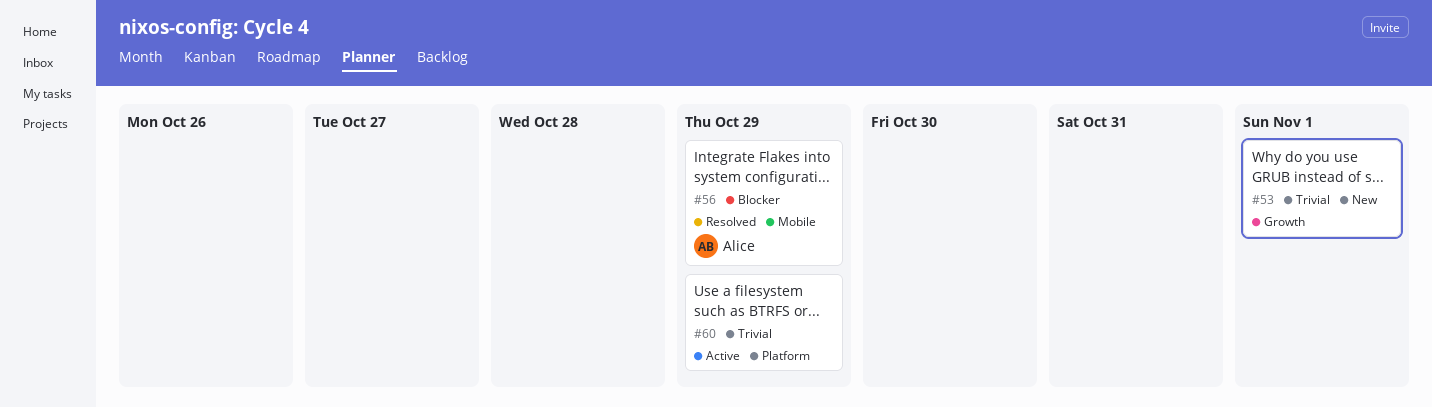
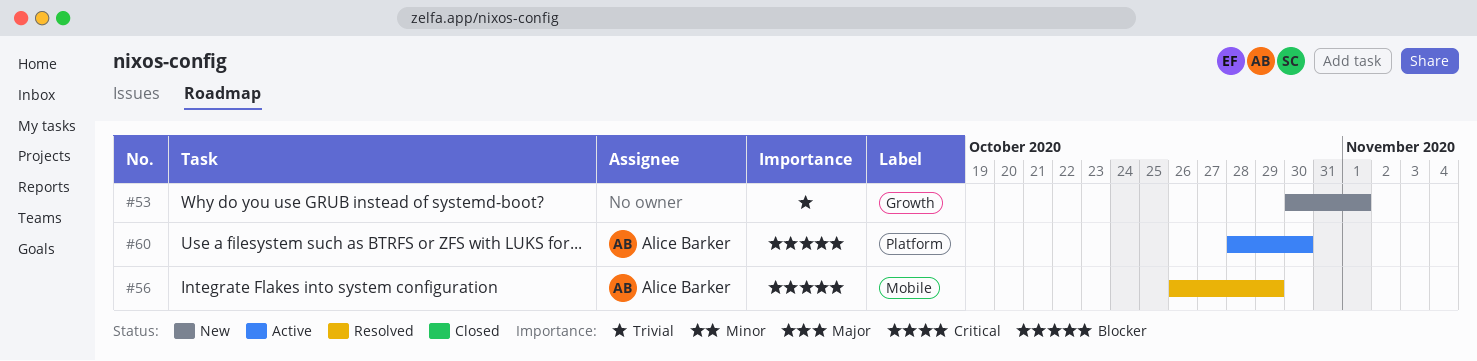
#60, owner: none -> Alice Barker
#60, priority: Trivial -> Blocker
#60, due: Oct 29 -> Oct 30

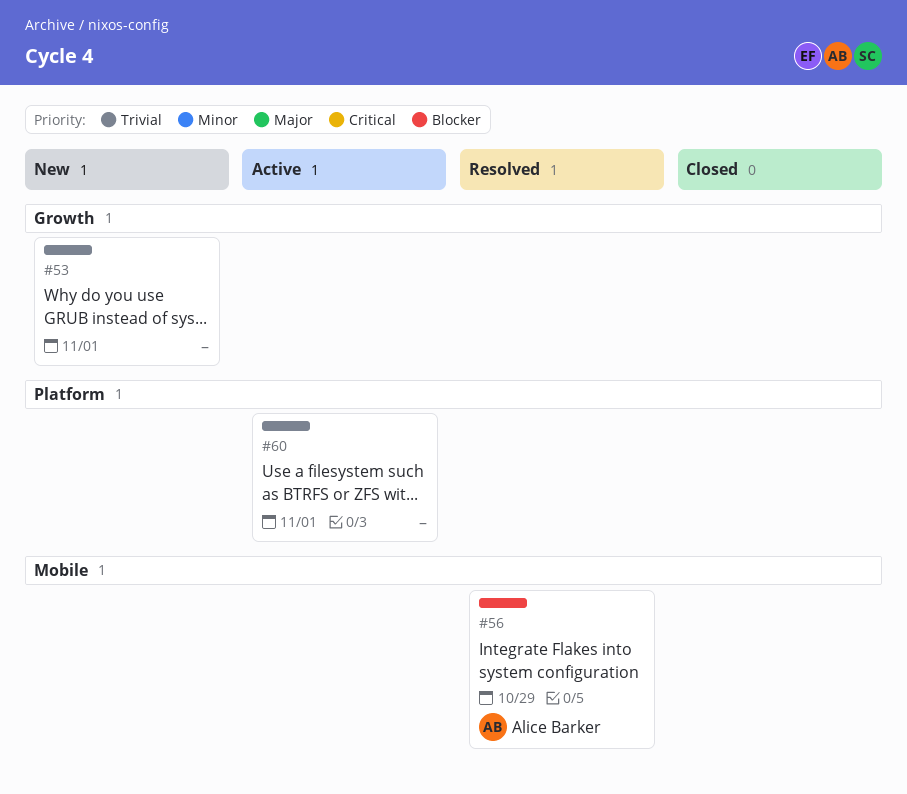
#60, owner: Alice Barker -> none
#60, priority: Blocker -> Trivial
#60, due: Oct 30 -> Nov 1

